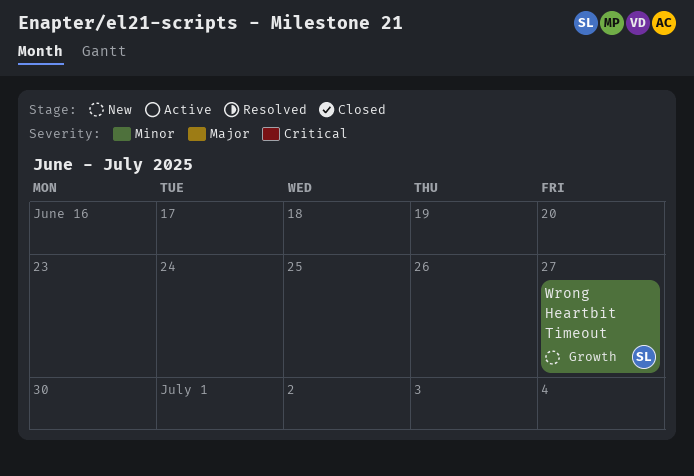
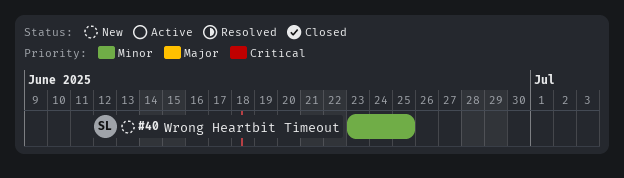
Wrong Heartbit Timeout, due: Jun 27 -> Jun 25

